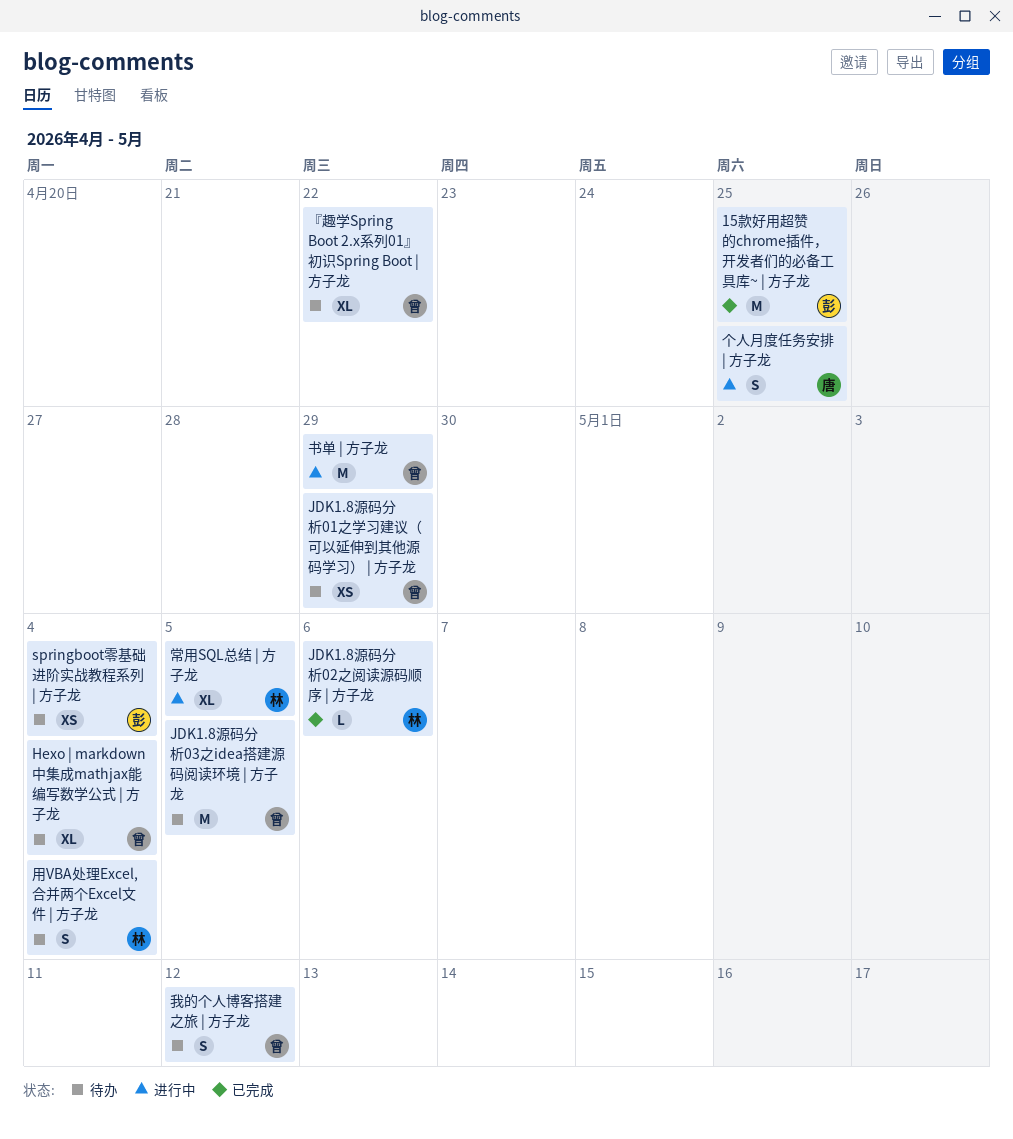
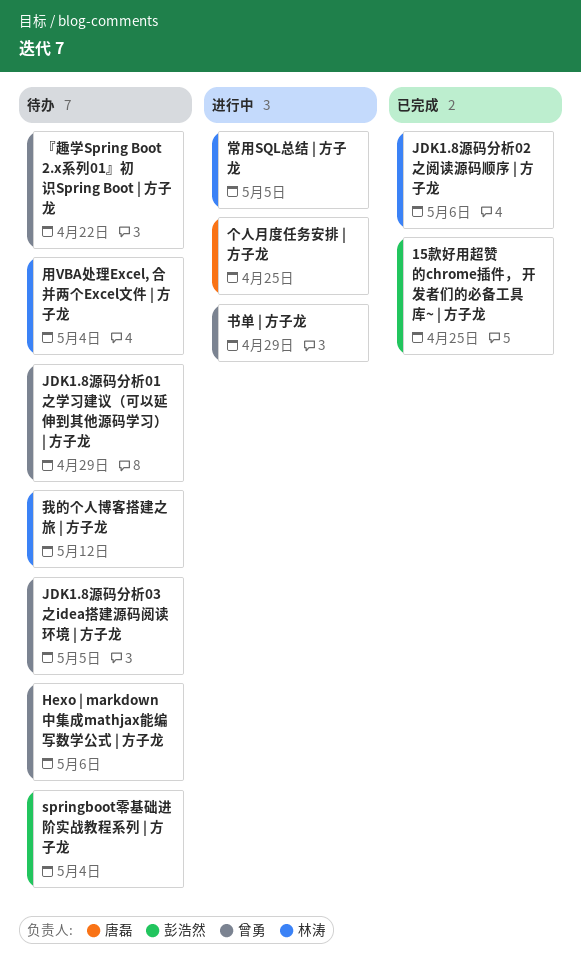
Hexo | markdown中集成mathjax能编写数学公式 | 方子龙, due: May 4 -> May 6
我的个人博客搭建之旅 | 方子龙, owner: 曾勇 -> 林涛

